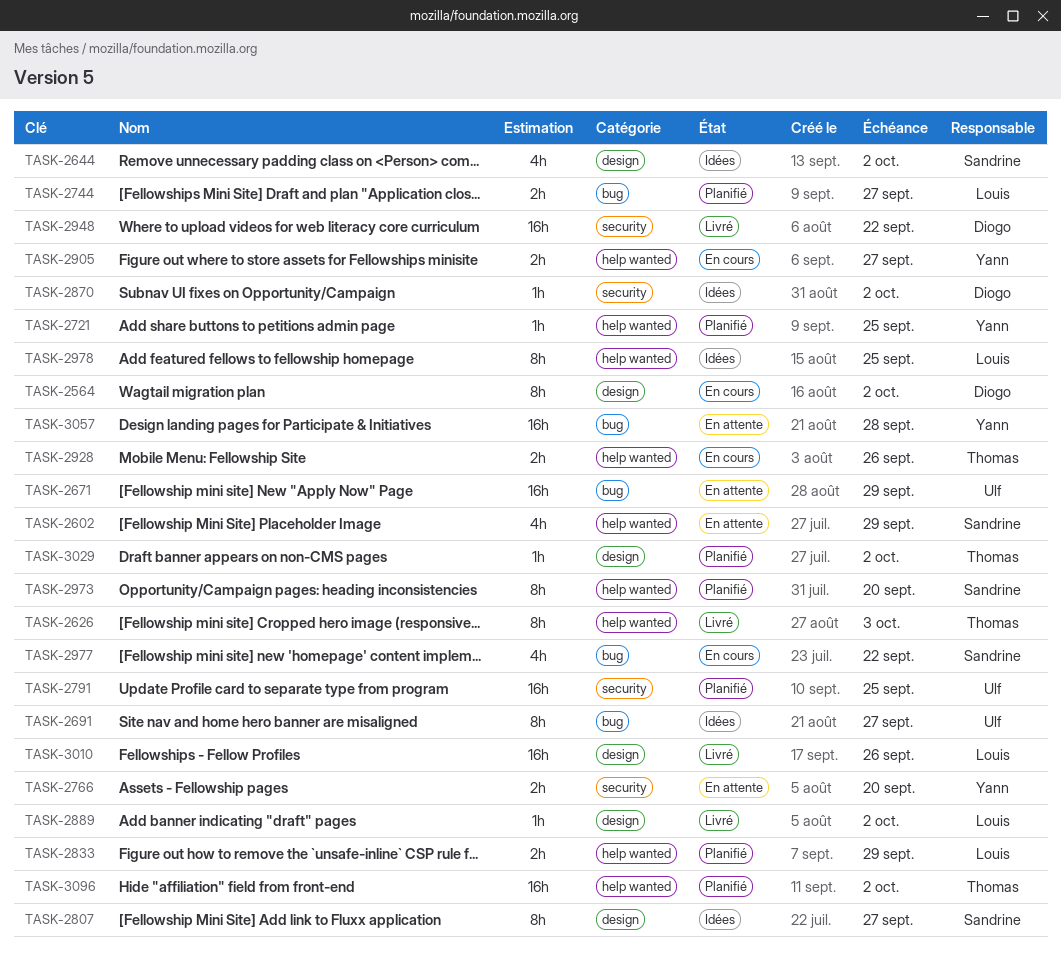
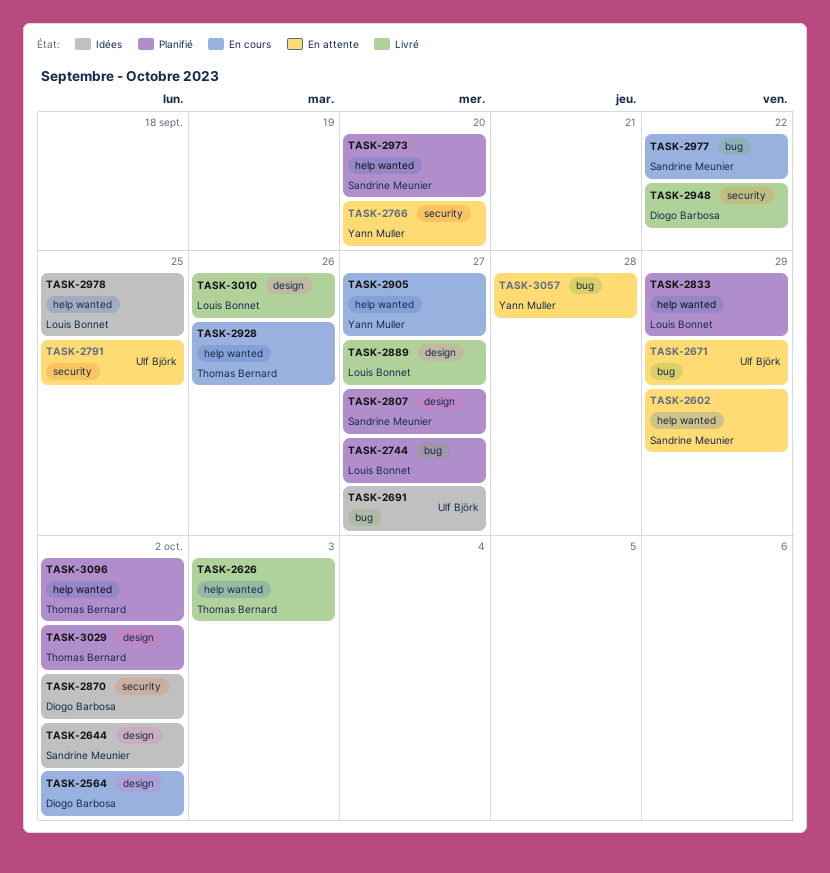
TASK-2721: present -> none
TASK-2791, status: Planifié -> En attente
TASK-2807, status: Idées -> Planifié
TASK-2889, due: Oct 2 -> Sep 27

